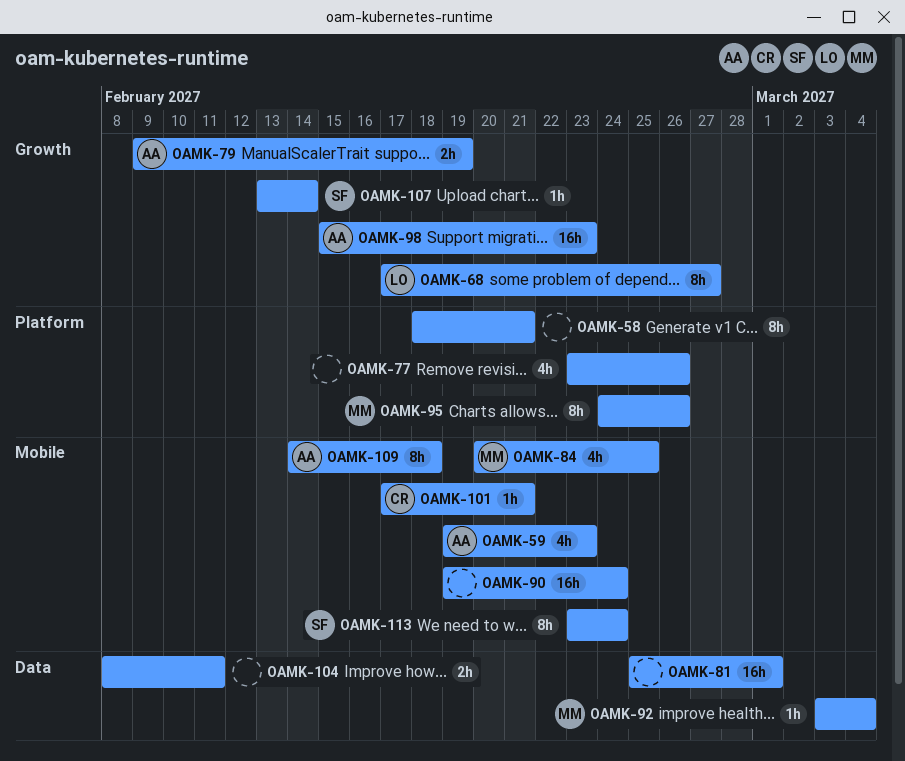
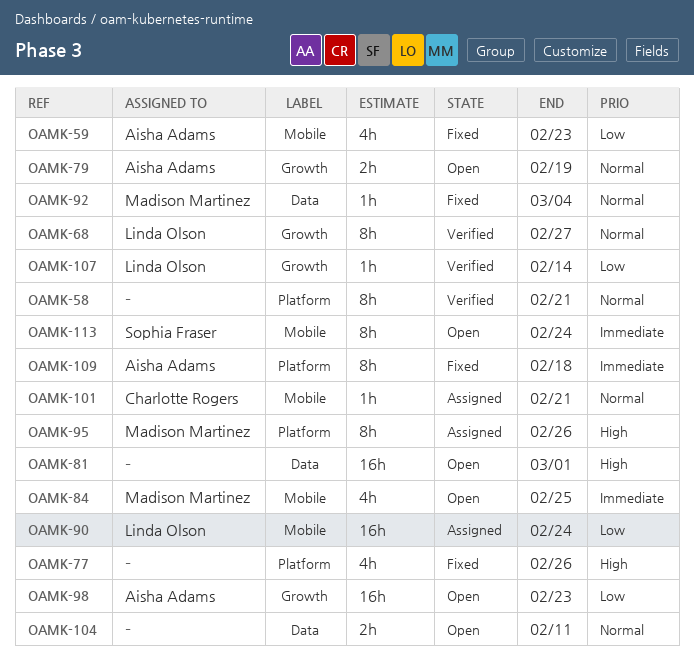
OAMK-90, owner: none -> Linda Olson
OAMK-107, owner: Sophia Fraser -> Linda Olson
OAMK-109, label: Mobile -> Platform

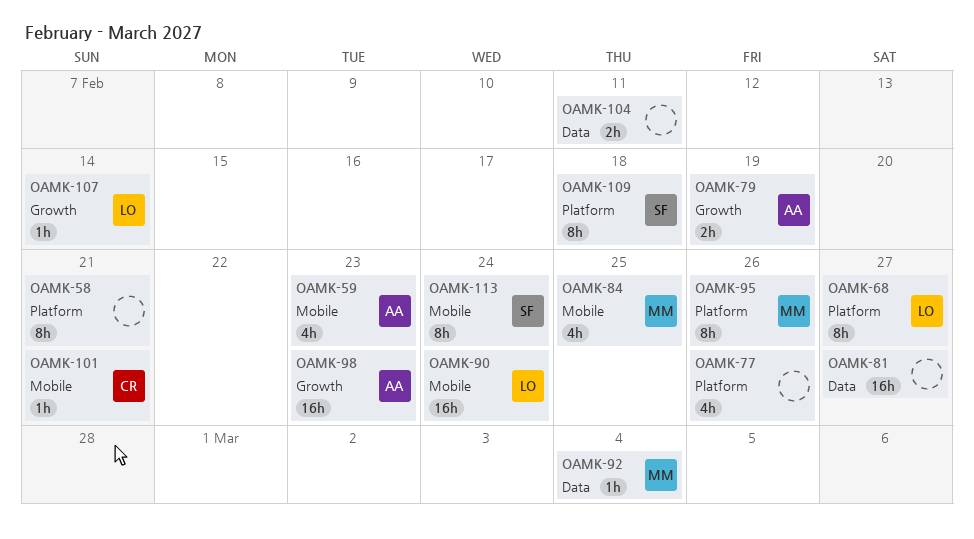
OAMK-68, label: Growth -> Platform
OAMK-81, due: Mar 1 -> Feb 27
OAMK-109, owner: Aisha Adams -> Sophia Fraser

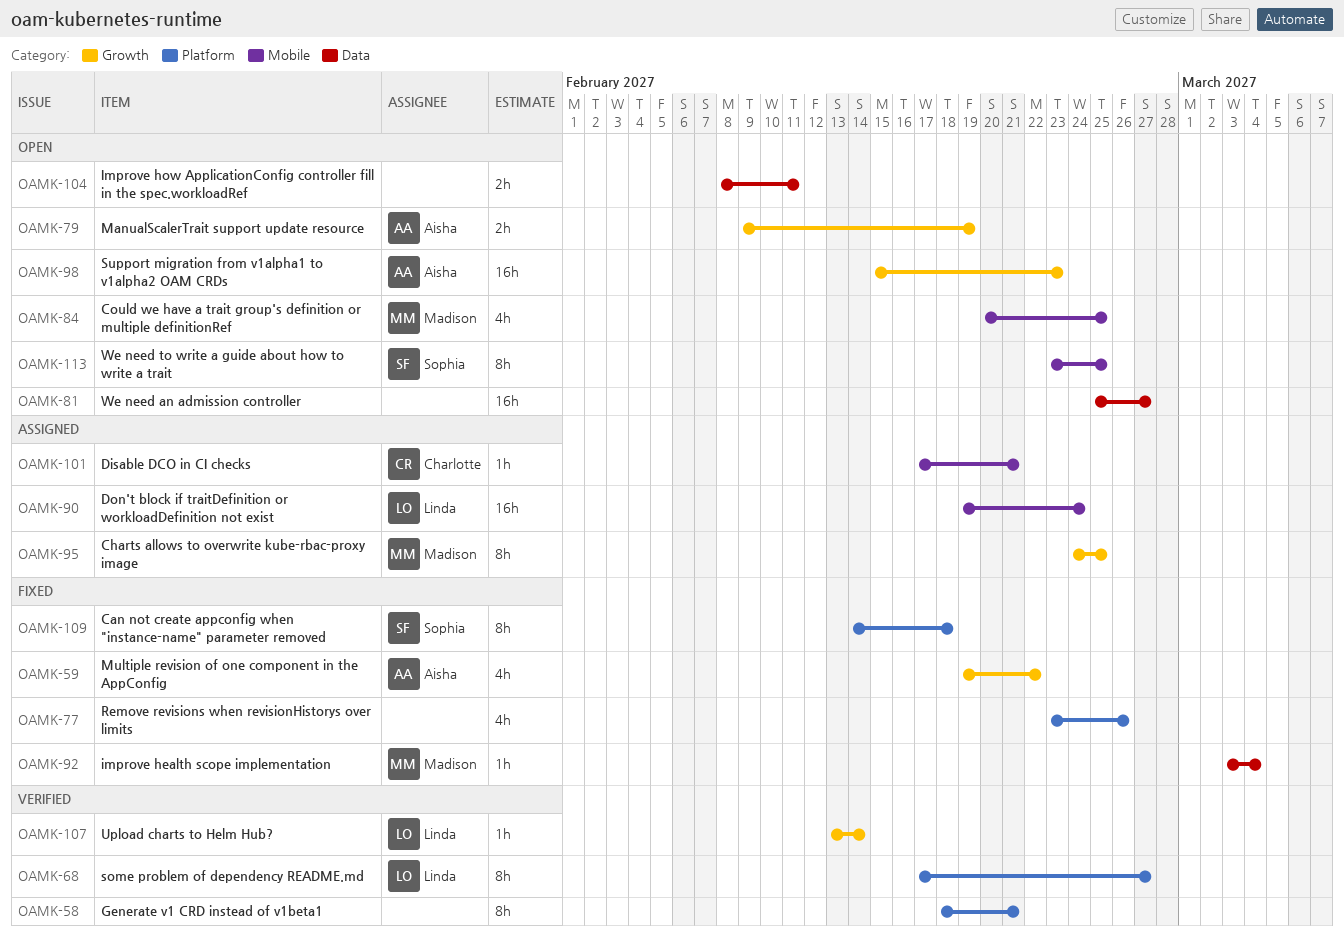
OAMK-59, label: Mobile -> Growth
OAMK-59, due: Feb 23 -> Feb 22
OAMK-95, label: Platform -> Growth
OAMK-95, due: Feb 26 -> Feb 25
OAMK-113, due: Feb 24 -> Feb 25

